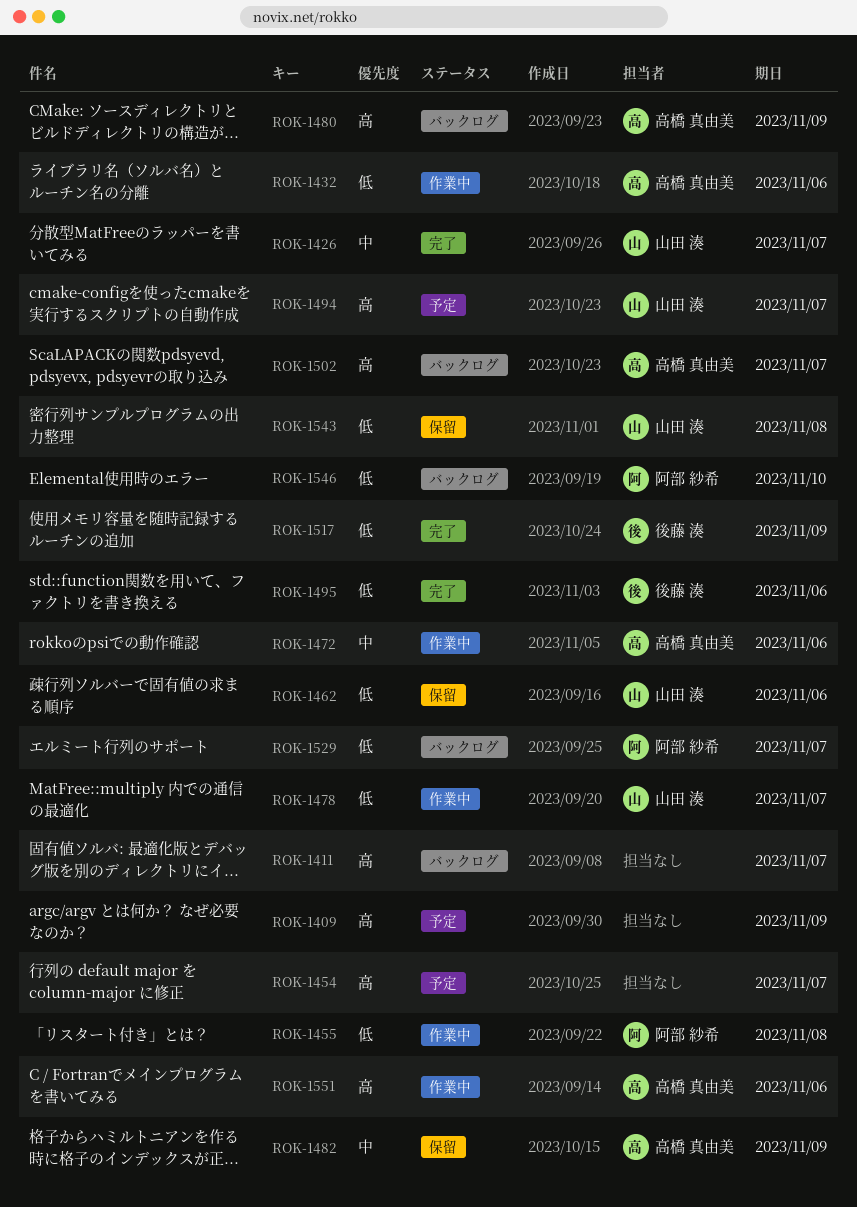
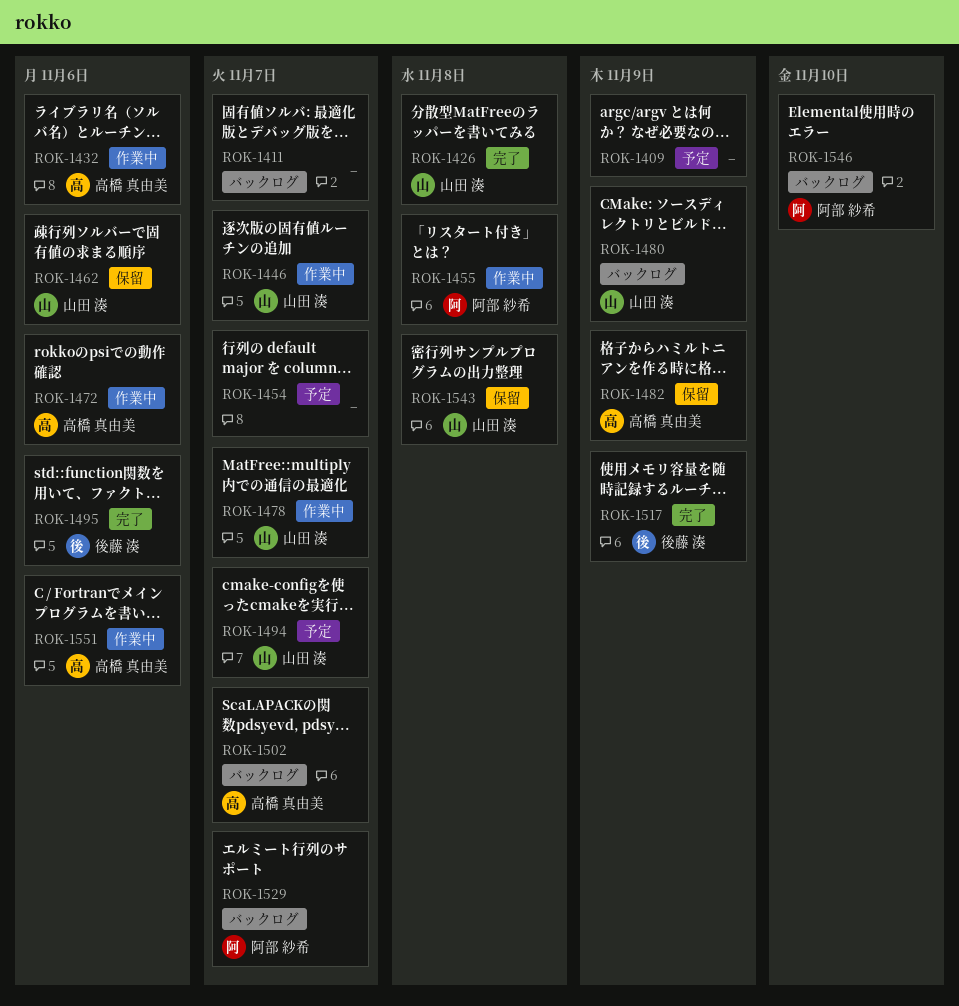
ROK-1426, due: Nov 7 -> Nov 8
ROK-1446: none -> present
ROK-1480, owner: 高橋 真由美 -> 山田 湊

